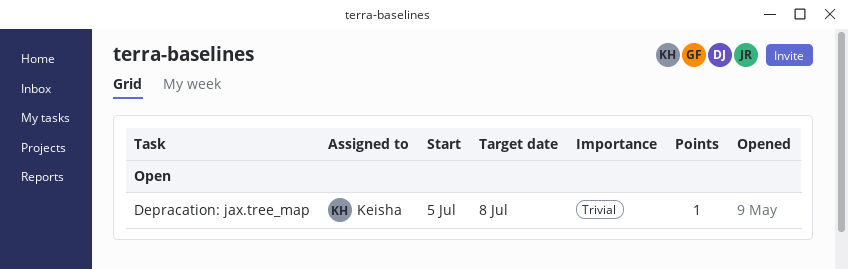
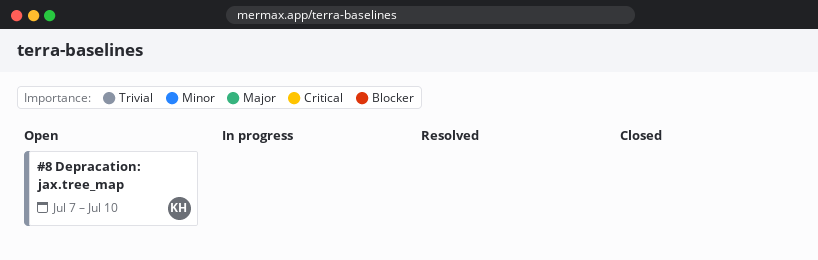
Depracation: jax.tree_map, start: Jul 5 -> Jul 7
Depracation: jax.tree_map, due: Jul 8 -> Jul 10

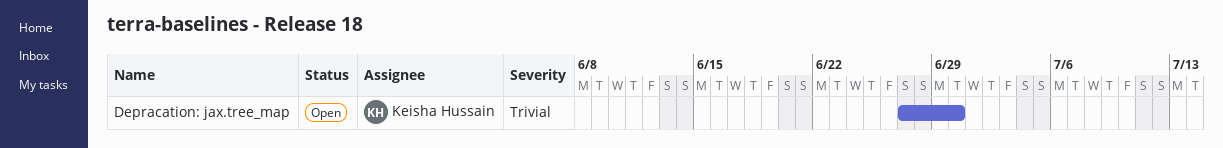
Depracation: jax.tree_map, start: Jul 7 -> Jun 27
Depracation: jax.tree_map, due: Jul 10 -> Jun 30

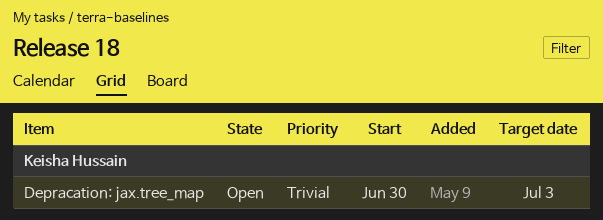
Depracation: jax.tree_map, start: Jun 27 -> Jun 30
Depracation: jax.tree_map, due: Jun 30 -> Jul 3

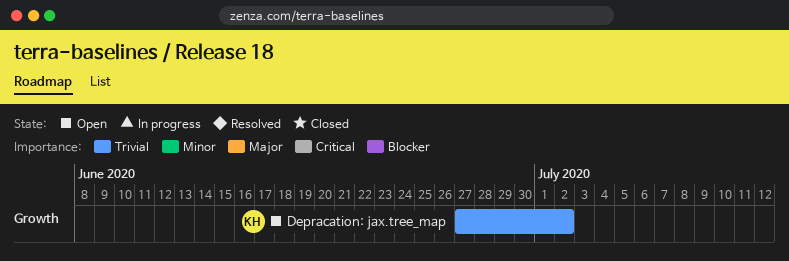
Depracation: jax.tree_map, start: Jun 30 -> Jun 27
Depracation: jax.tree_map, due: Jul 3 -> Jul 2

